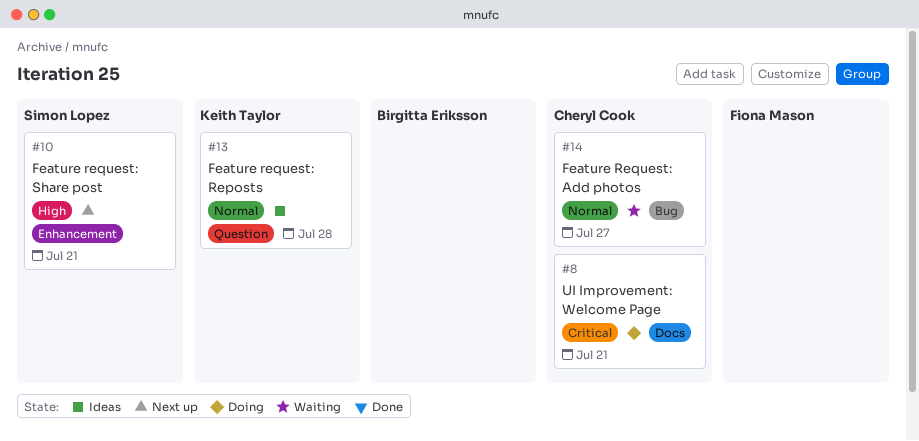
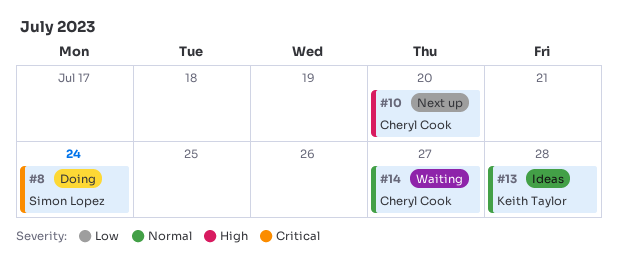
#8, owner: Cheryl Cook -> Simon Lopez
#8, due: Jul 21 -> Jul 24
#10, owner: Simon Lopez -> Cheryl Cook
#10, due: Jul 21 -> Jul 20

